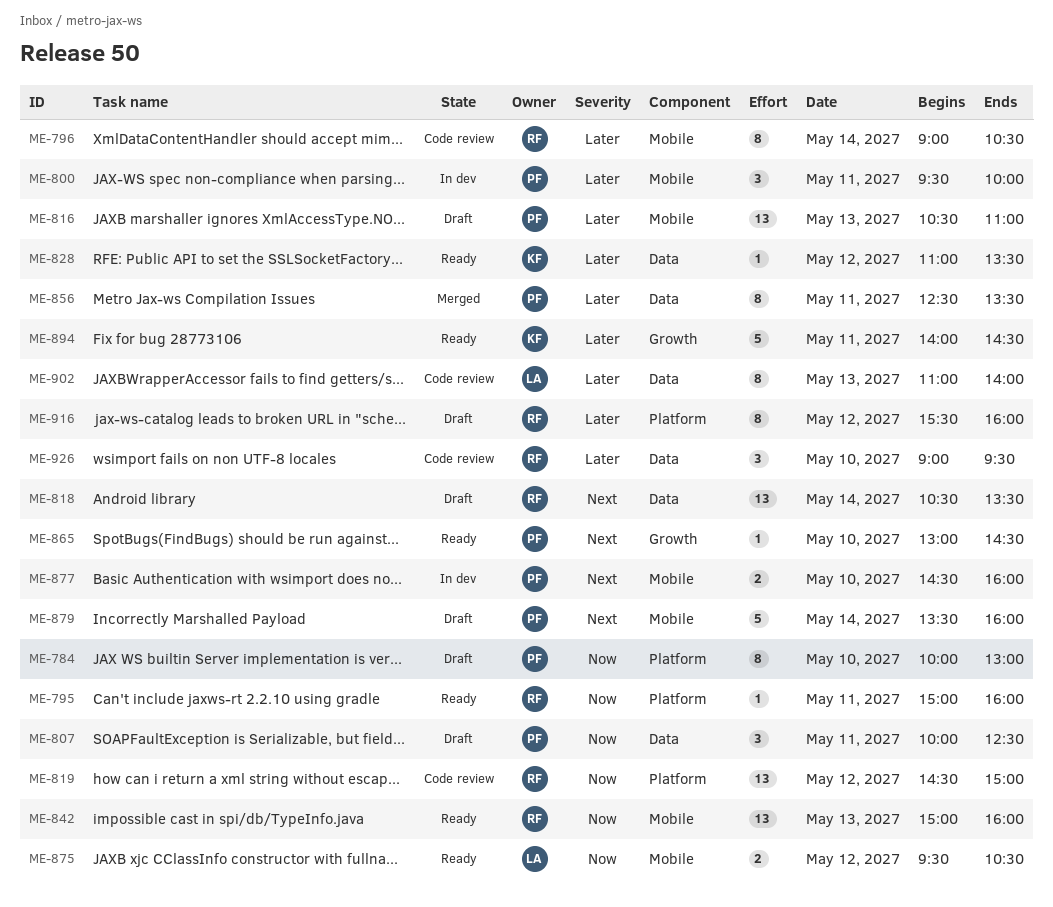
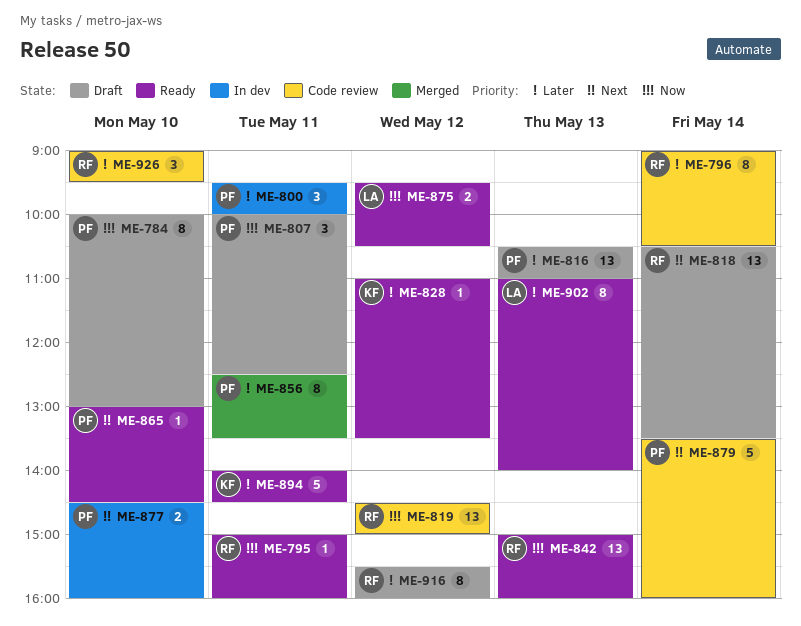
ME-879, status: Draft -> Code review
ME-902, status: Code review -> Ready

